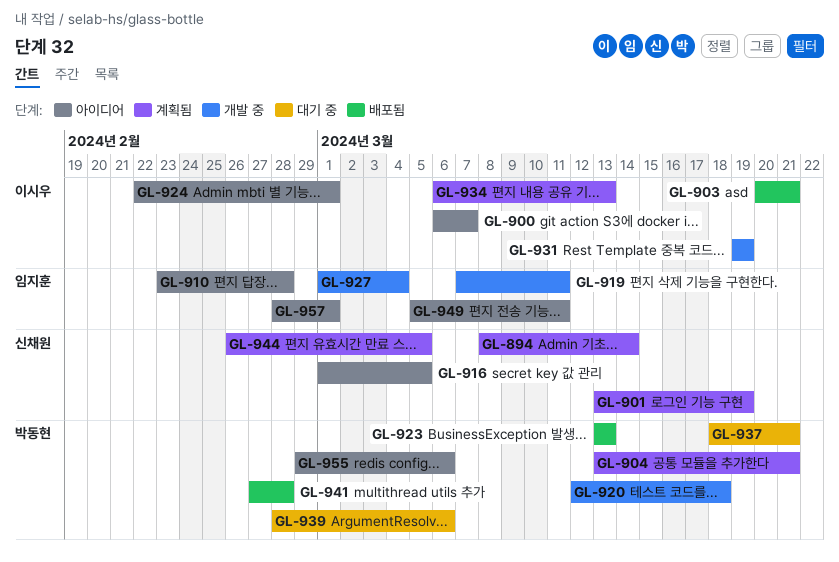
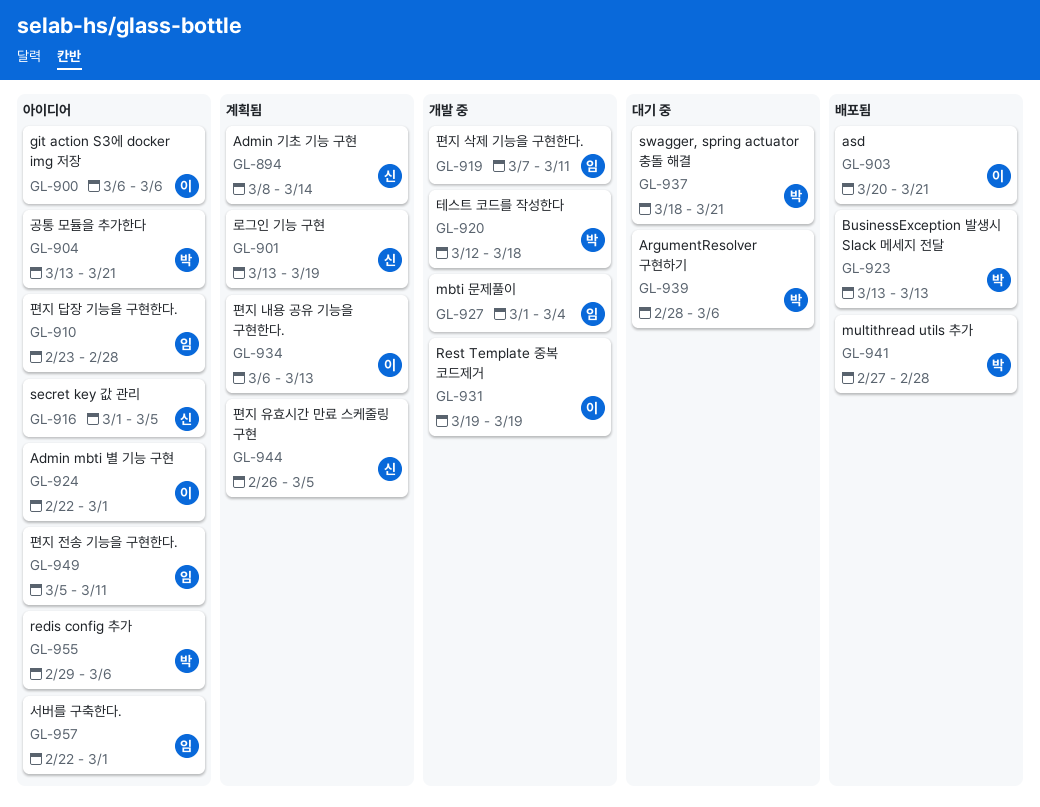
GL-900, due: Mar 7 -> Mar 6
GL-904, status: 계획됨 -> 아이디어
GL-957, start: Feb 28 -> Feb 22

